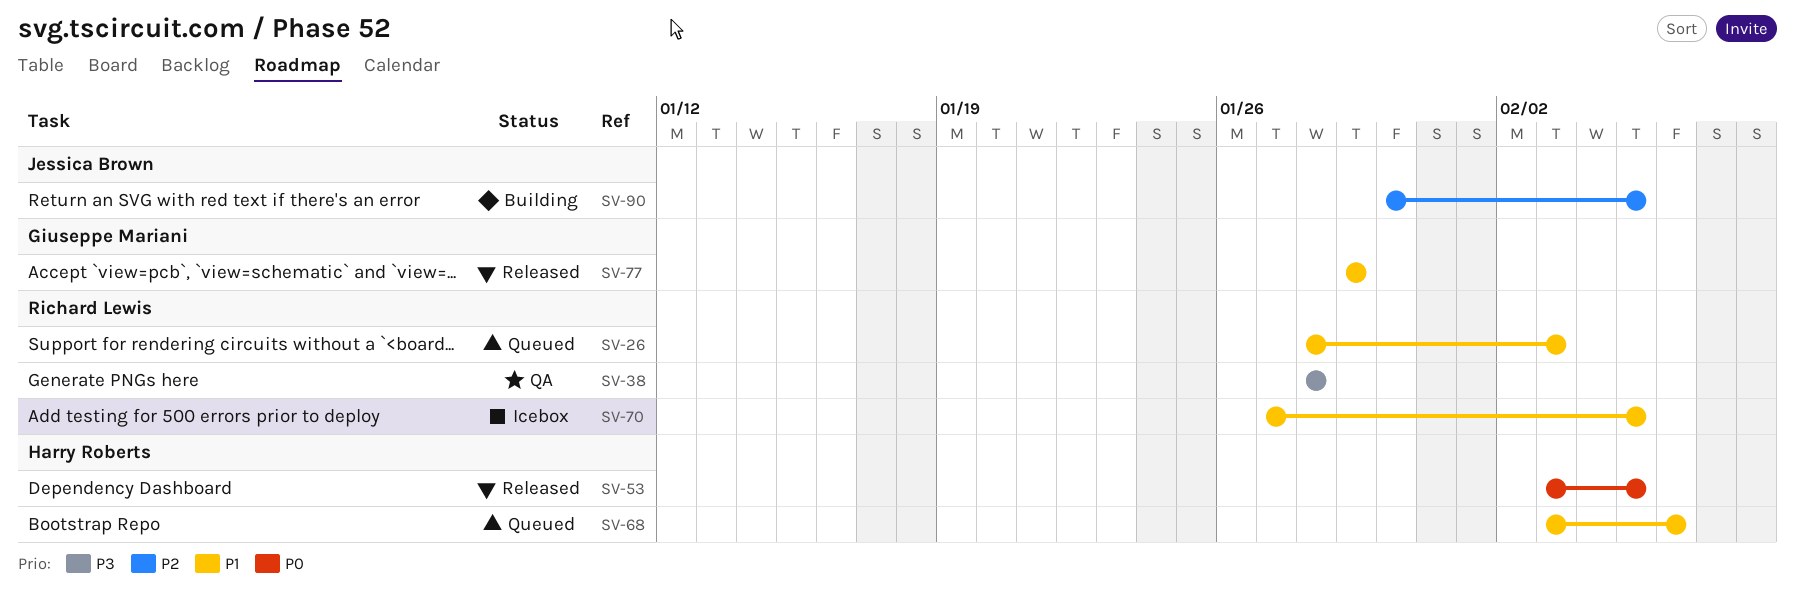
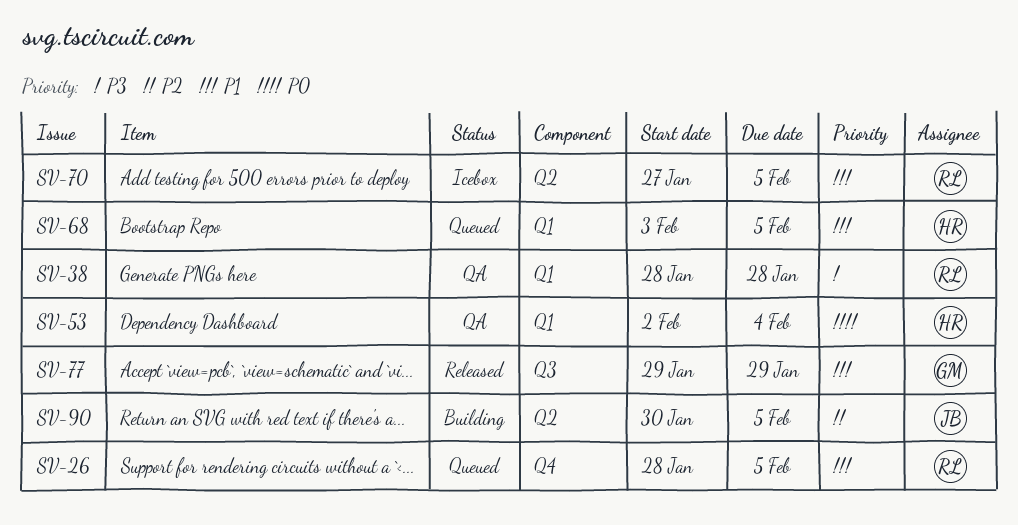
SV-26, due: Feb 3 -> Feb 5
SV-53, status: Released -> QA
SV-53, start: Feb 3 -> Feb 2
SV-53, due: Feb 5 -> Feb 4
SV-68, due: Feb 6 -> Feb 5

